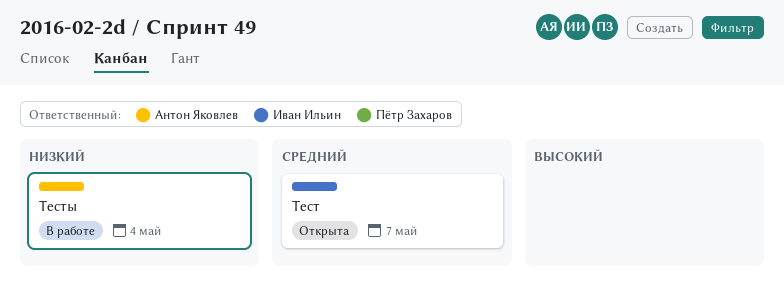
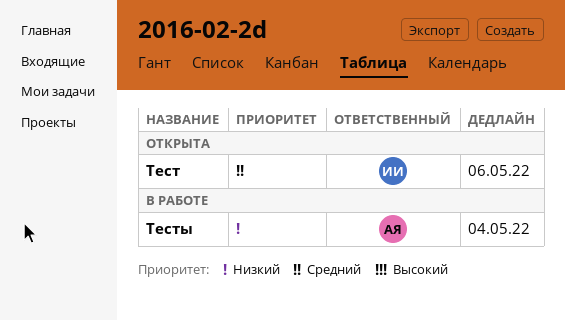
Тест, due: May 7 -> May 6

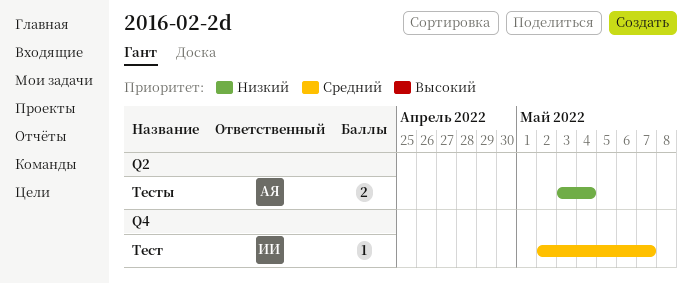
Тест, due: May 6 -> May 7

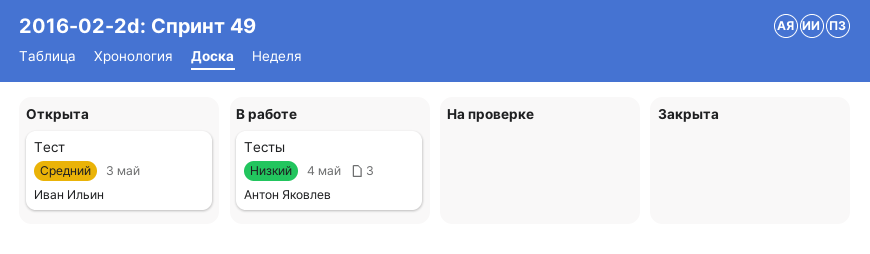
Тест, due: May 7 -> May 3

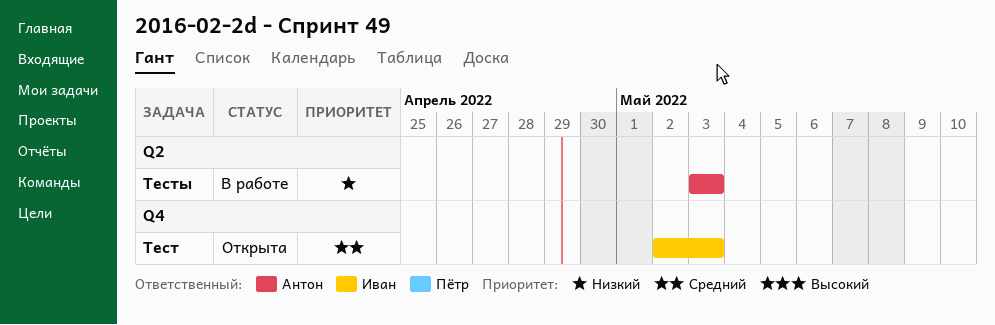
Тесты, due: May 4 -> May 3

